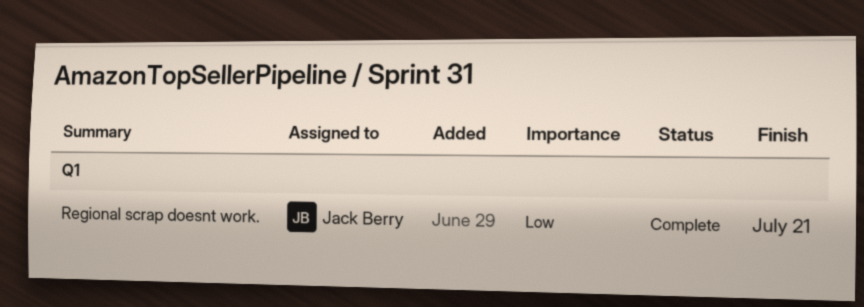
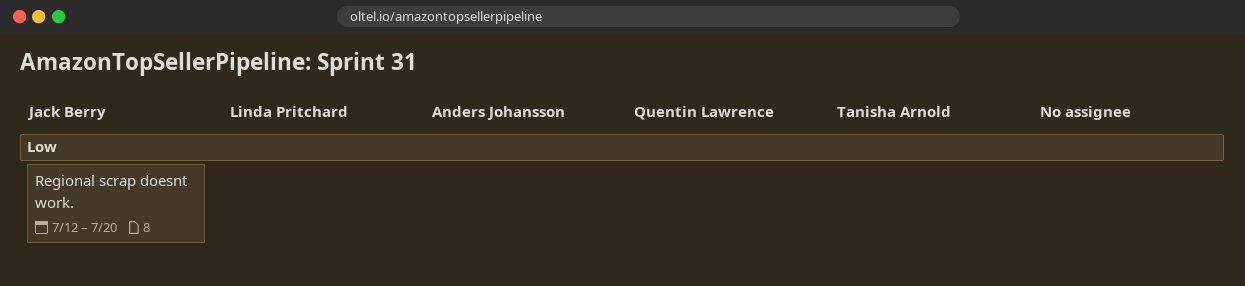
Regional scrap doesnt work., due: Jul 21 -> Jul 20

